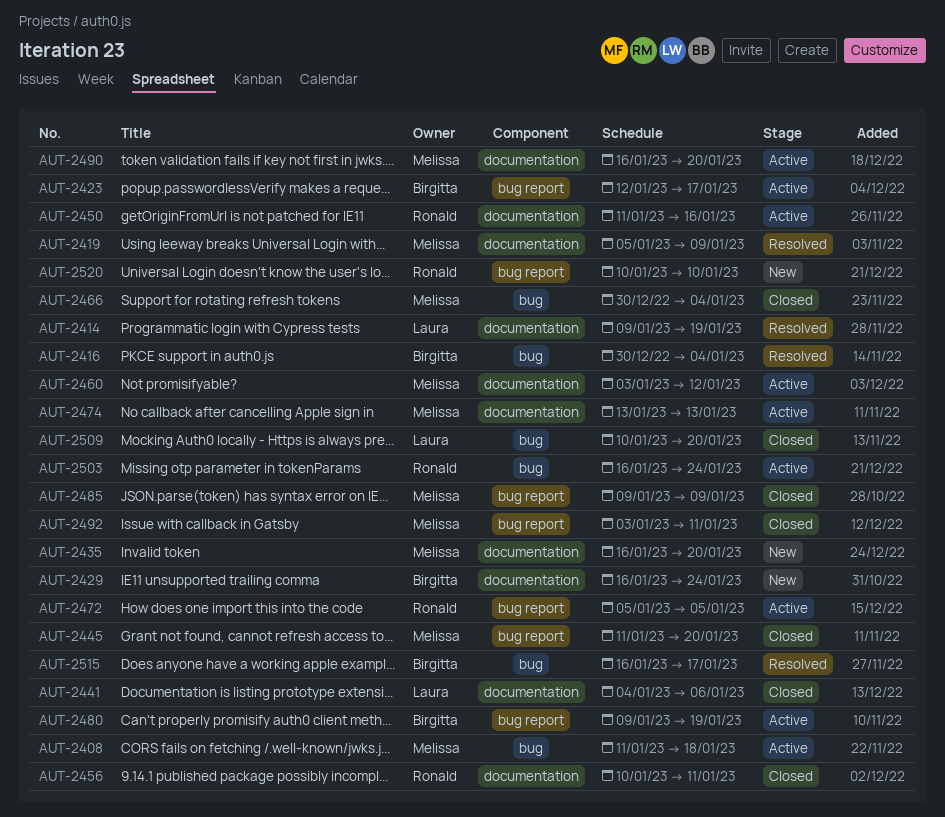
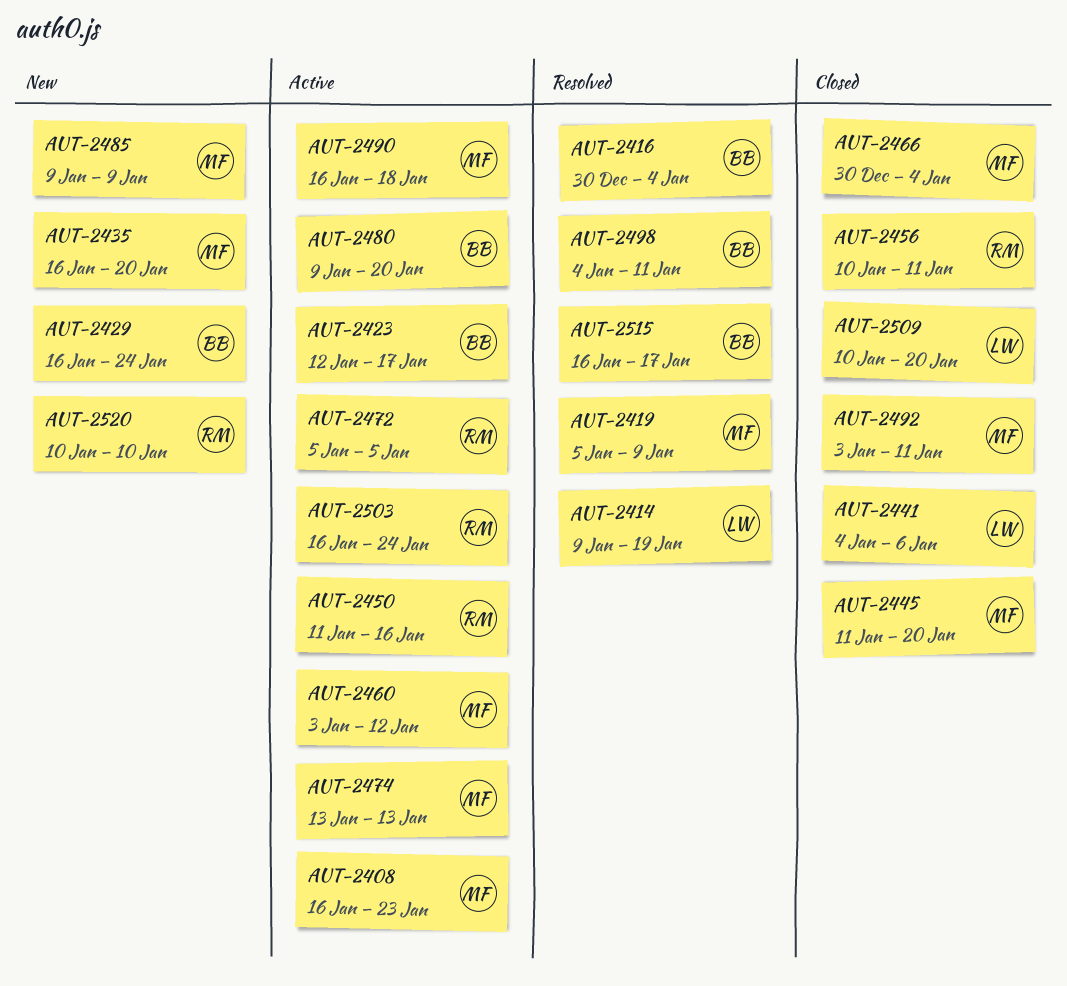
AUT-2408, start: Jan 11 -> Jan 16
AUT-2408, due: Jan 18 -> Jan 23
AUT-2480, due: Jan 19 -> Jan 20
AUT-2485, status: Closed -> New
AUT-2490, due: Jan 20 -> Jan 18
AUT-2498: none -> present

